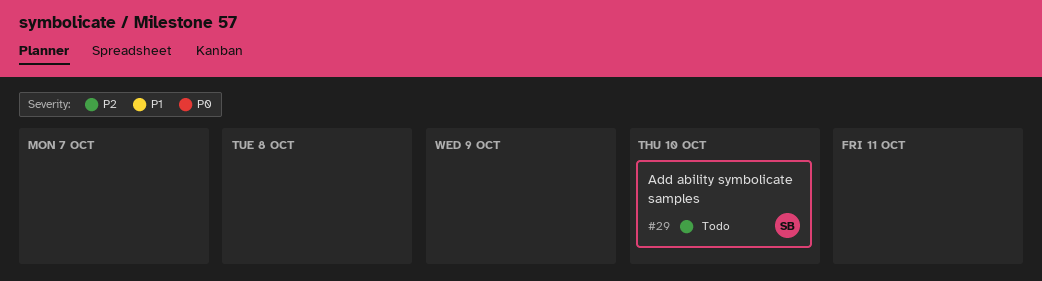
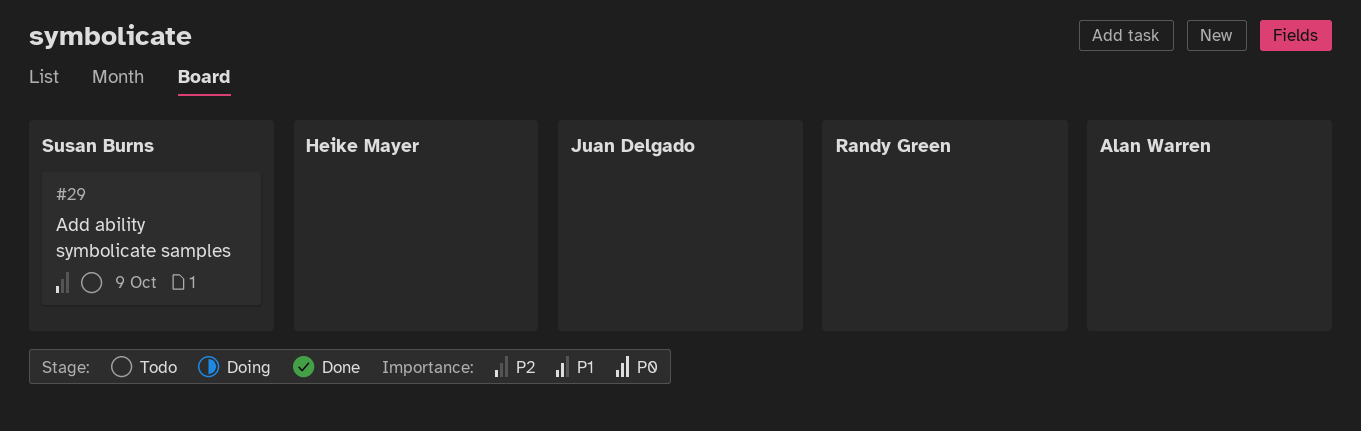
#29, due: Oct 10 -> Oct 9

